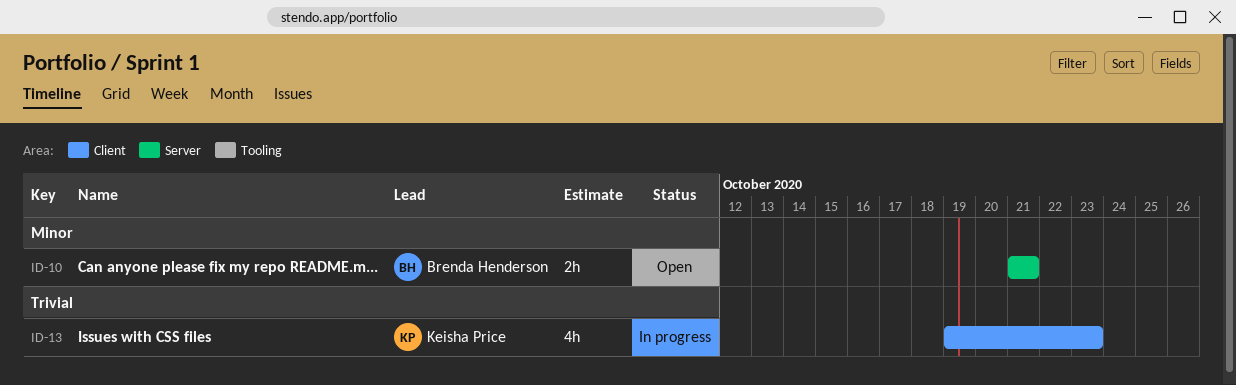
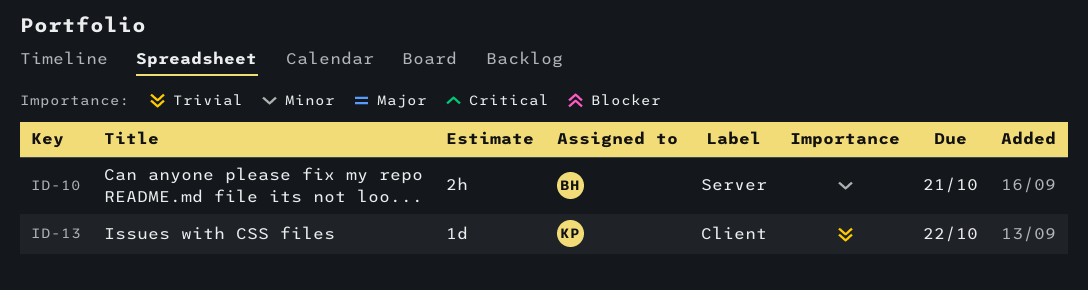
ID-13, estimate: 4h -> 1d
ID-13, due: Oct 23 -> Oct 22

